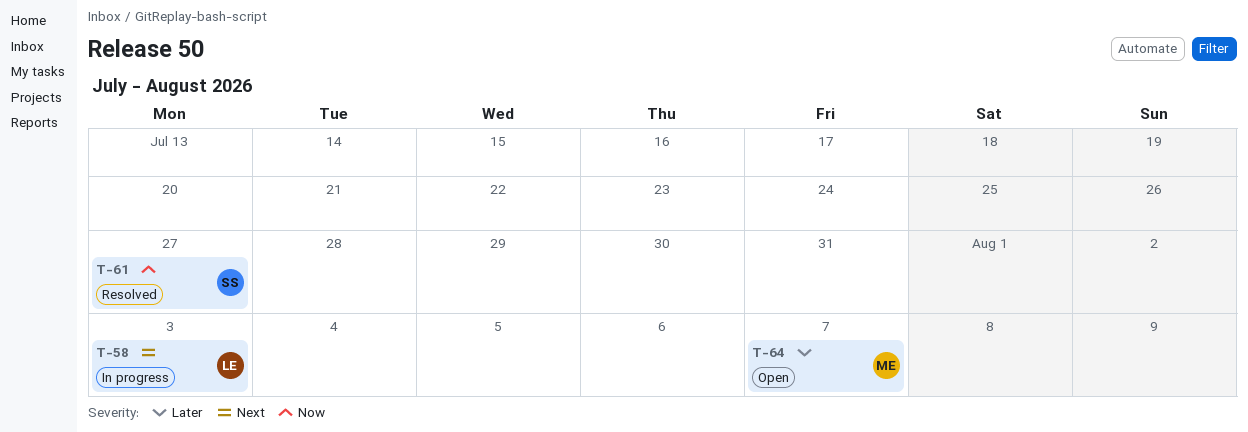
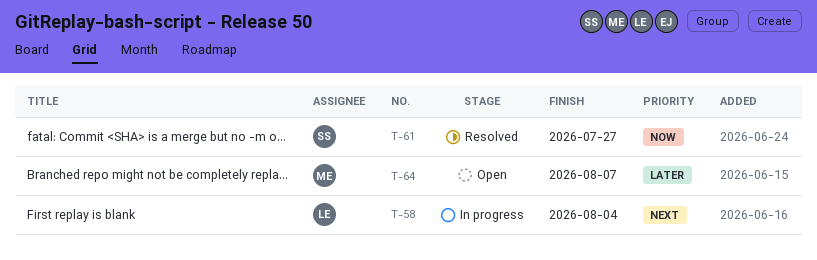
T-58, due: Aug 3 -> Aug 4

